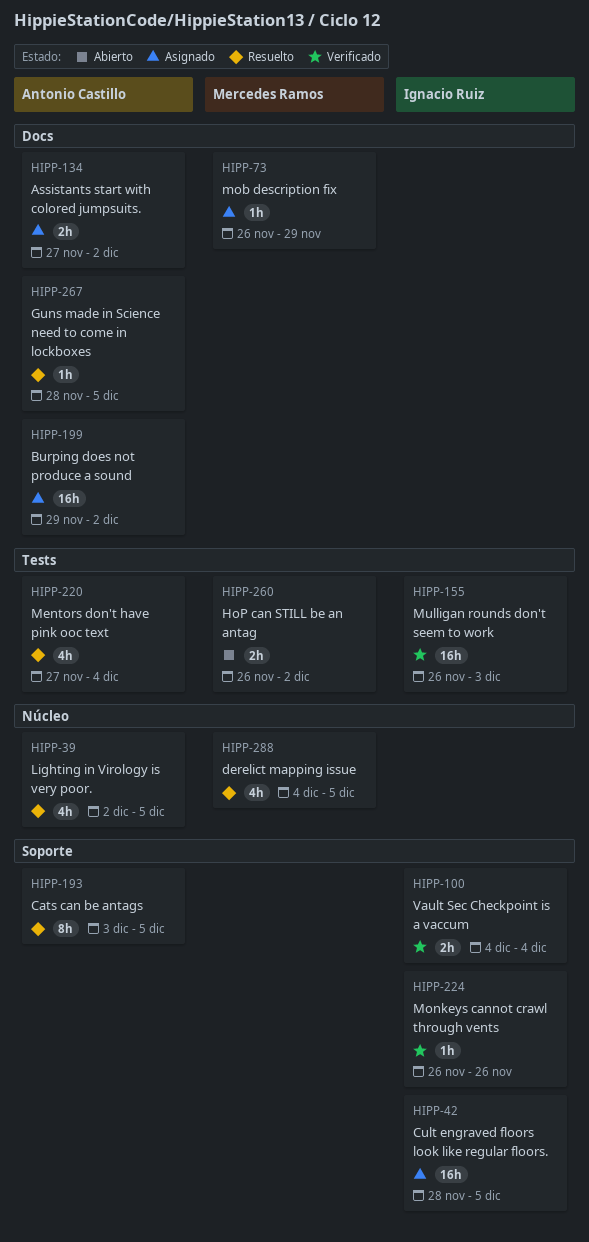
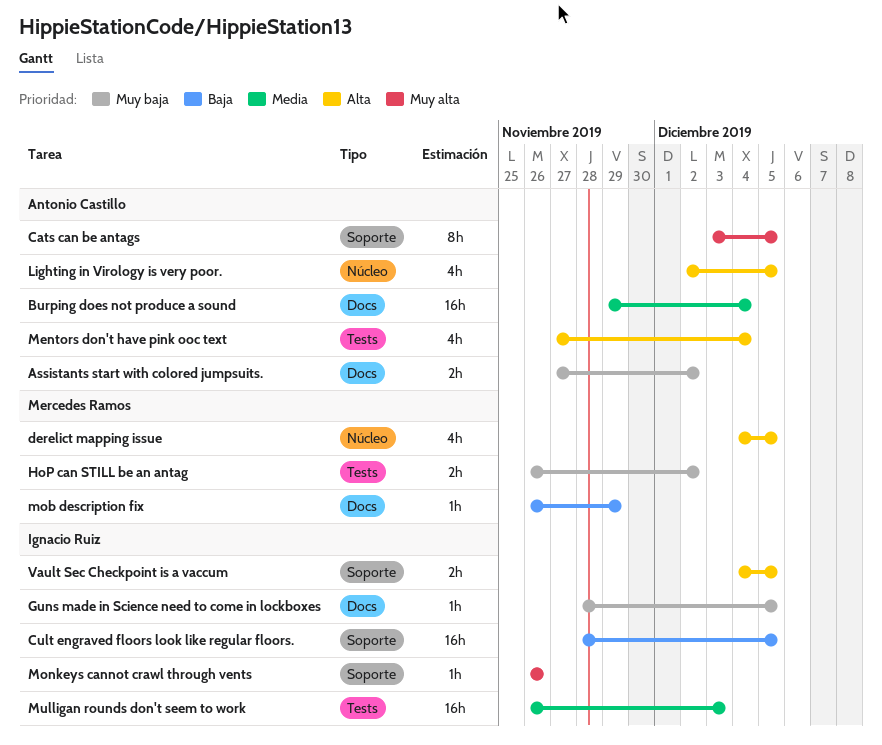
Burping does not produce a sound, due: Dec 2 -> Dec 4
Guns made in Science need to come in lockboxes, owner: Antonio Castillo -> Ignacio Ruiz
Vault Sec Checkpoint is a vaccum, due: Dec 4 -> Dec 5

